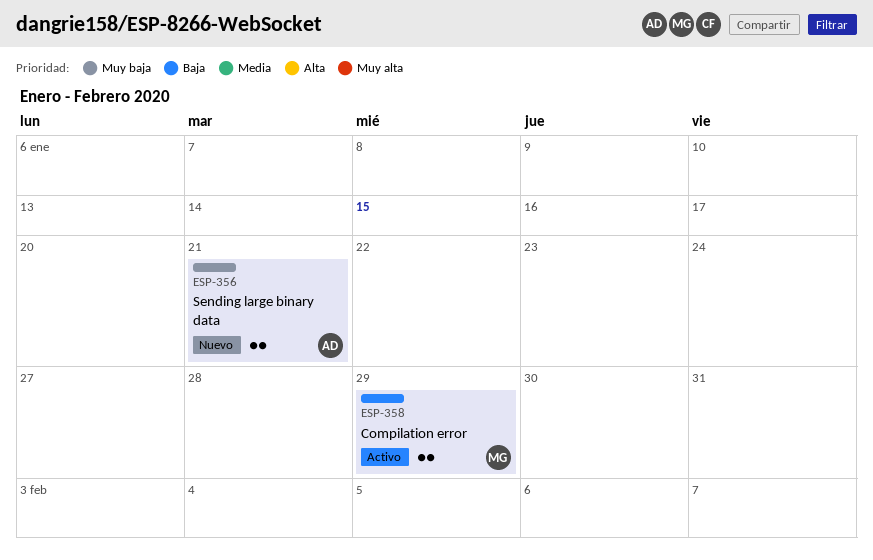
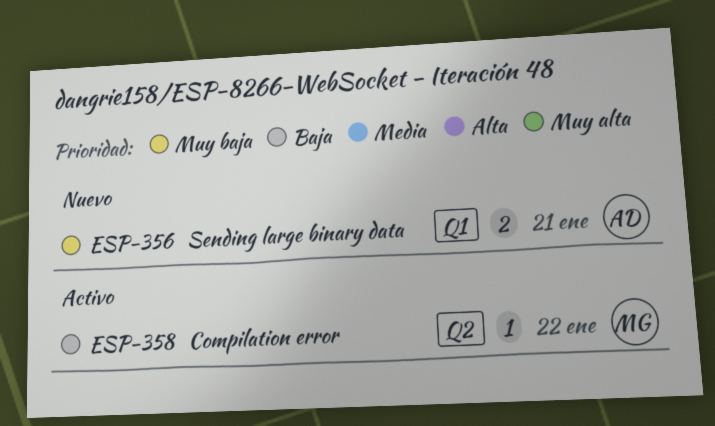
ESP-358, estimate: 2 -> 1
ESP-358, due: Jan 29 -> Jan 22

